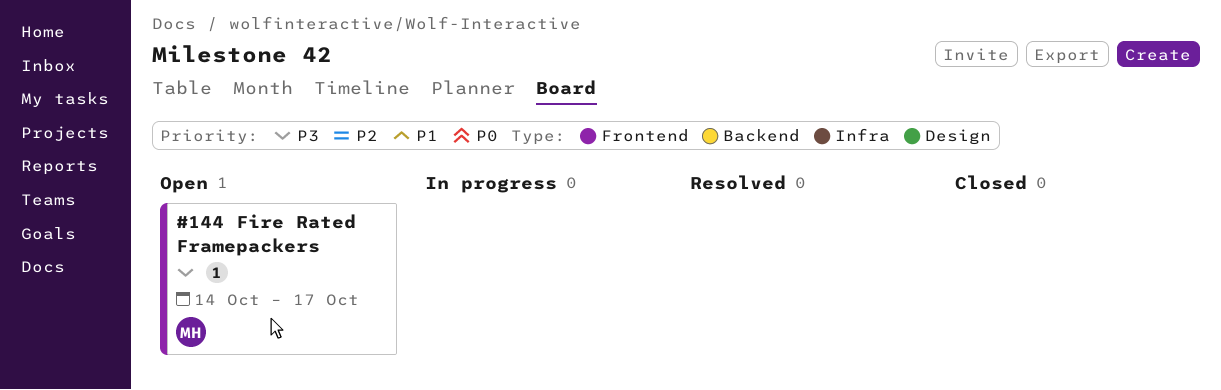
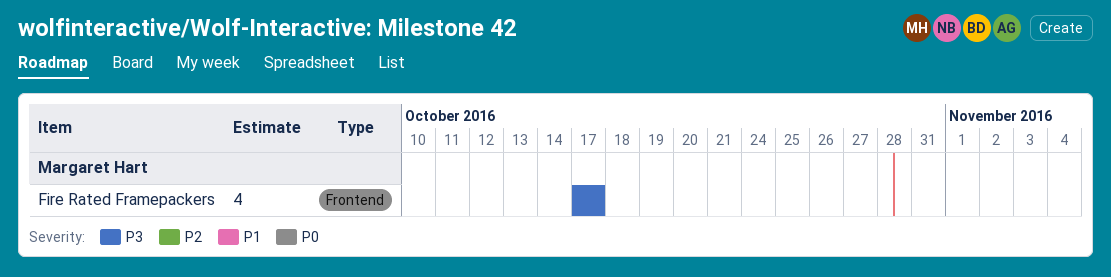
Fire Rated Framepackers, estimate: 1 -> 4
Fire Rated Framepackers, start: Oct 14 -> Oct 17

